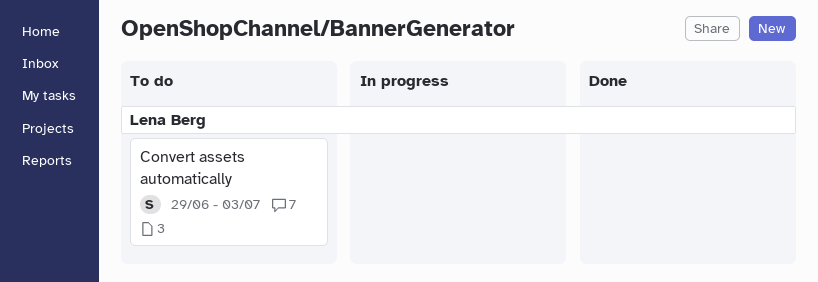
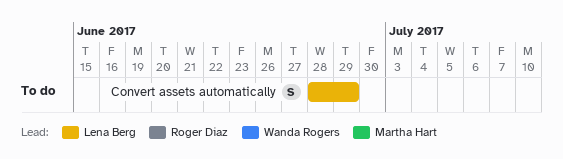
Convert assets automatically, start: Jun 29 -> Jun 28
Convert assets automatically, due: Jul 3 -> Jun 29

